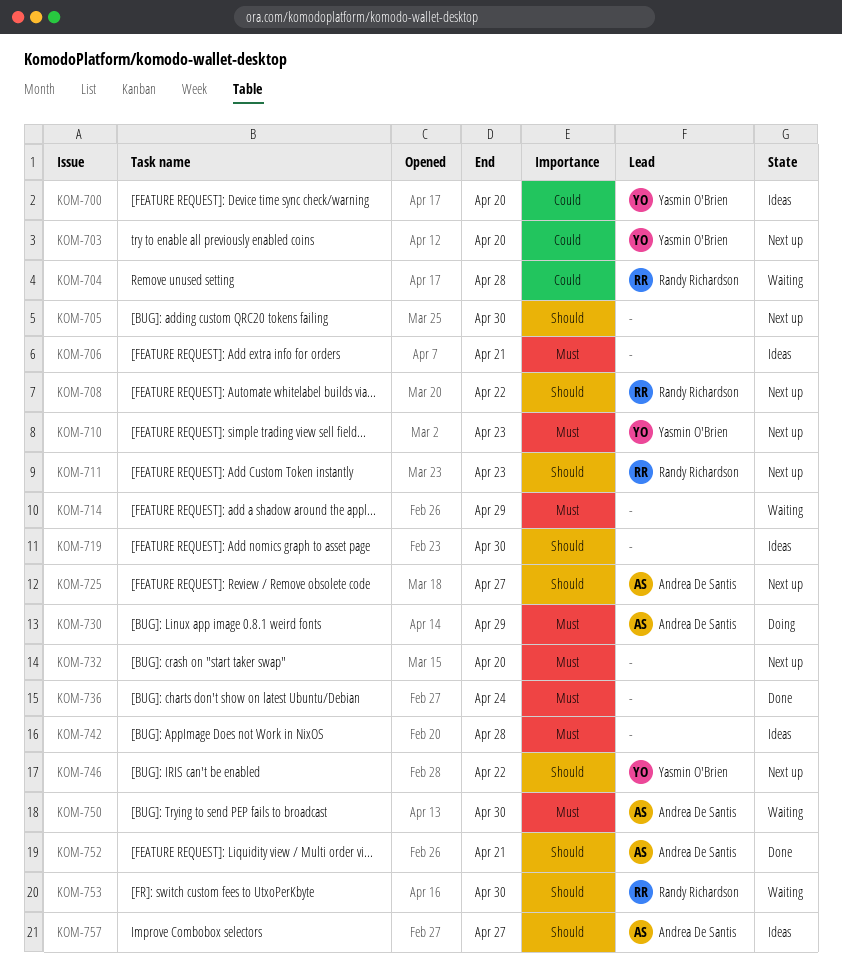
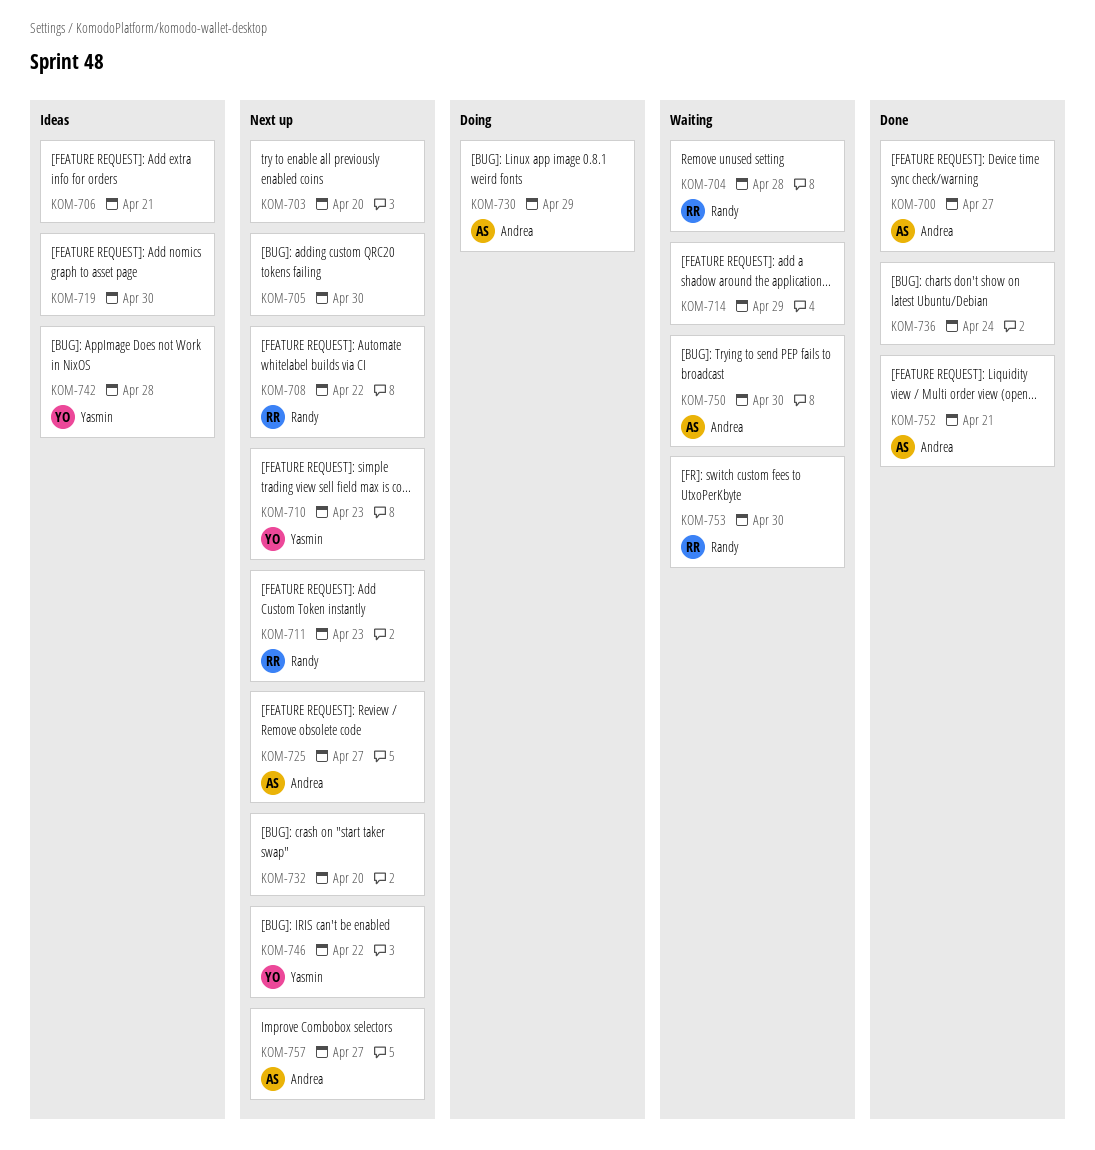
KOM-700, status: Ideas -> Done
KOM-700, owner: Yasmin O'Brien -> Andrea De Santis
KOM-700, due: Apr 20 -> Apr 27
KOM-703, owner: Yasmin O'Brien -> none
KOM-742, owner: none -> Yasmin O'Brien
KOM-757, status: Ideas -> Next up

